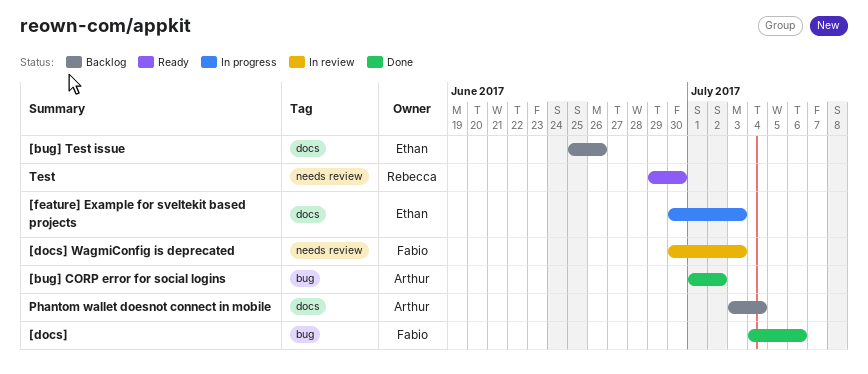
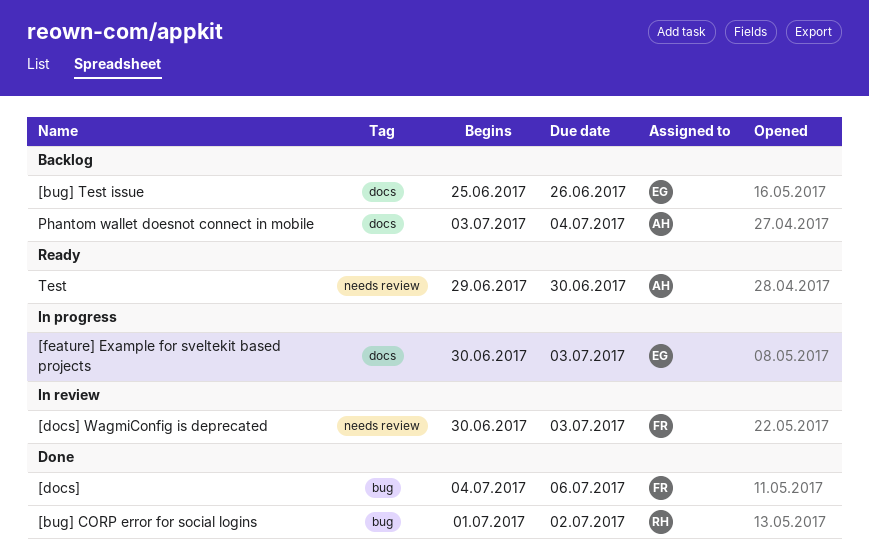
[bug] CORP error for social logins, owner: Arthur -> Rebecca
Test, owner: Rebecca -> Arthur

